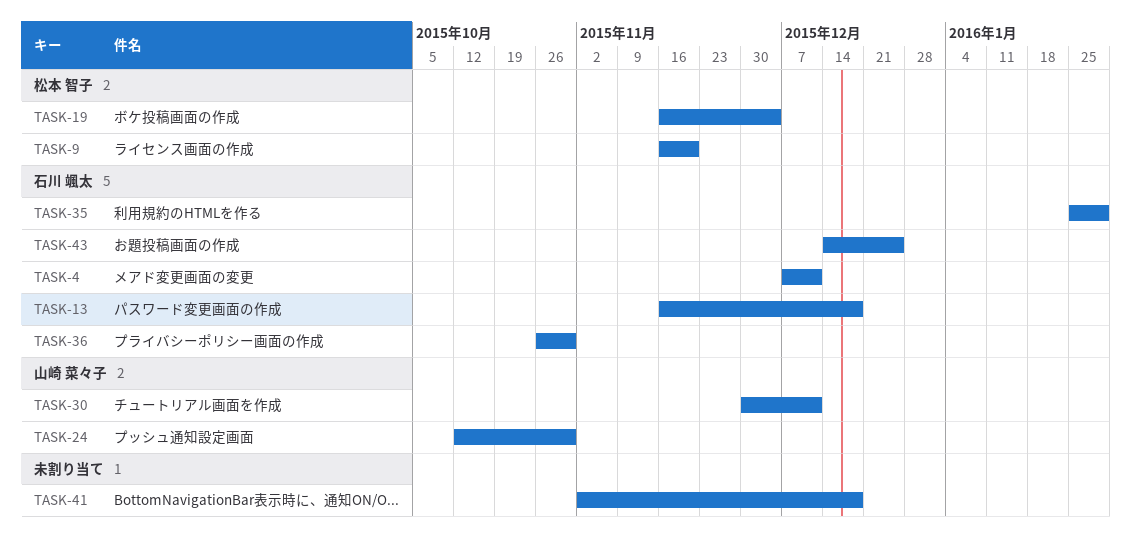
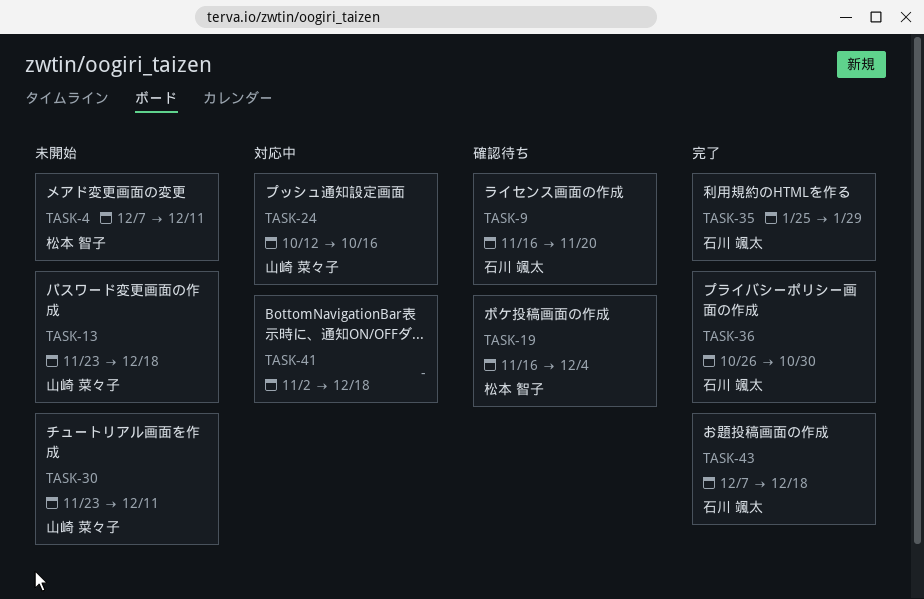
TASK-4, owner: 石川 颯太 -> 松本 智子
TASK-9, owner: 松本 智子 -> 石川 颯太
TASK-13, owner: 石川 颯太 -> 山崎 菜々子
TASK-13, start: Nov 16 -> Nov 23
TASK-24, due: Oct 30 -> Oct 16
TASK-30, start: Nov 30 -> Nov 23
TASK-43, start: Dec 14 -> Dec 7
TASK-43, due: Dec 25 -> Dec 18

